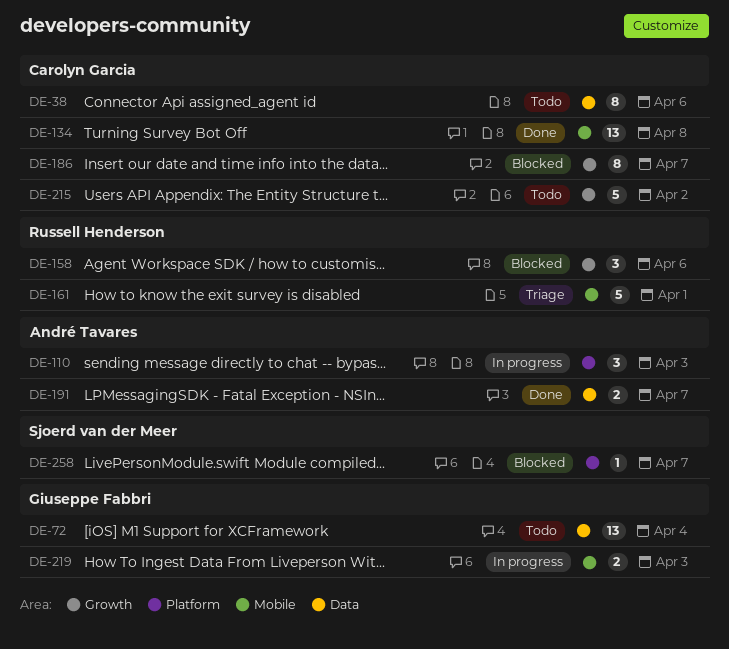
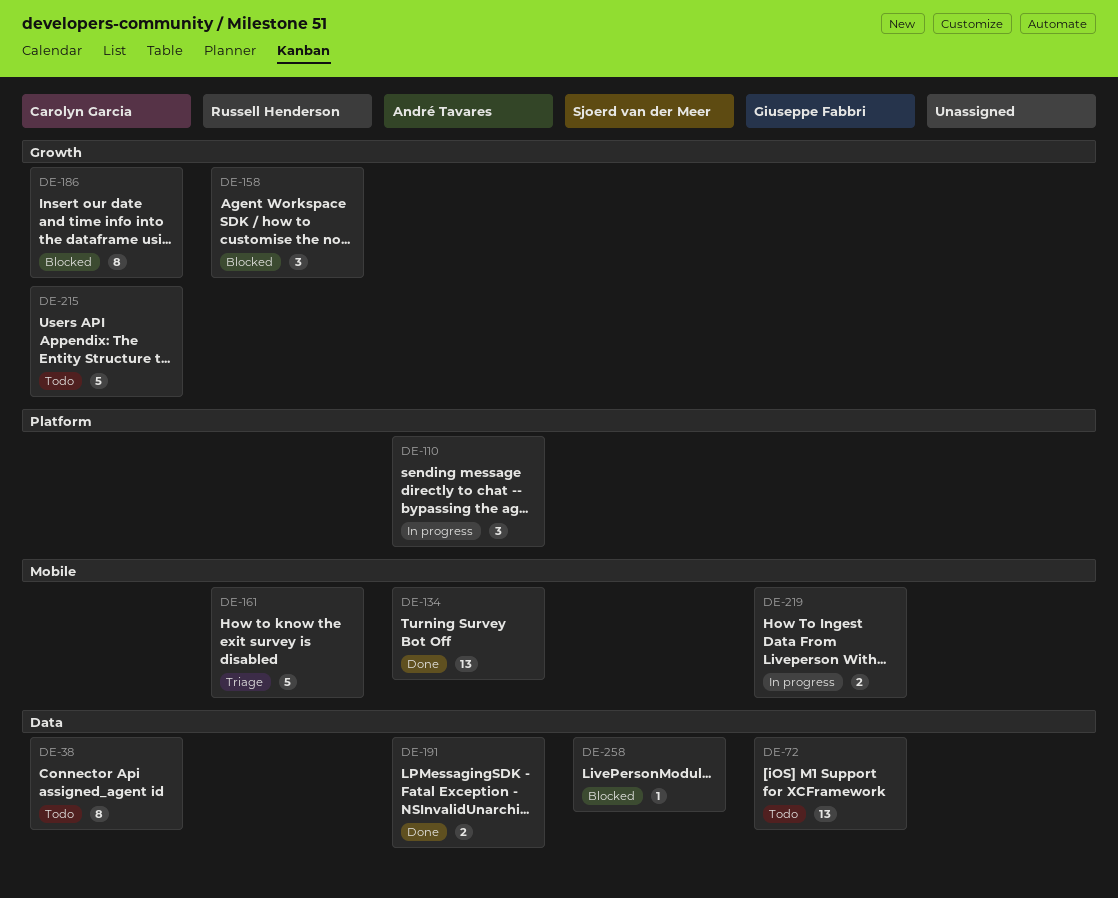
DE-134, owner: Carolyn Garcia -> André Tavares
DE-258, label: Platform -> Data

